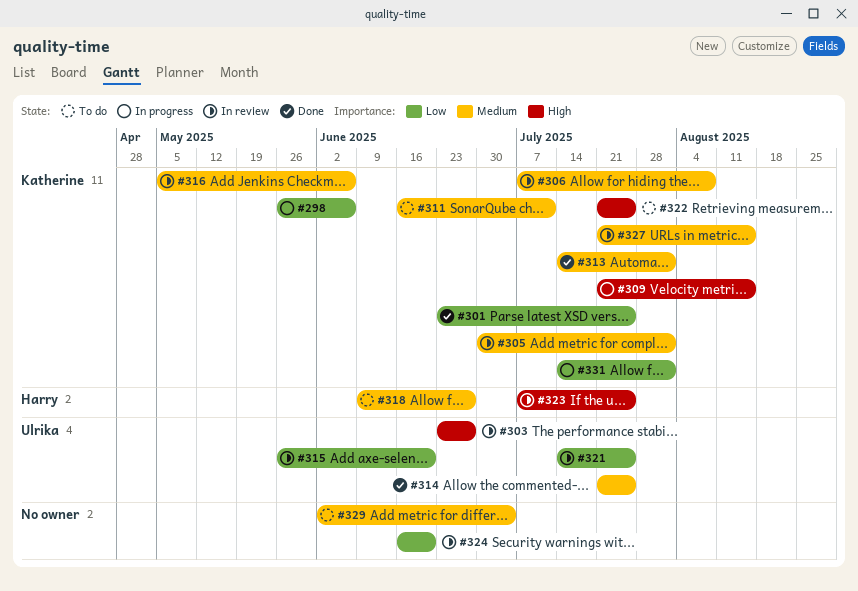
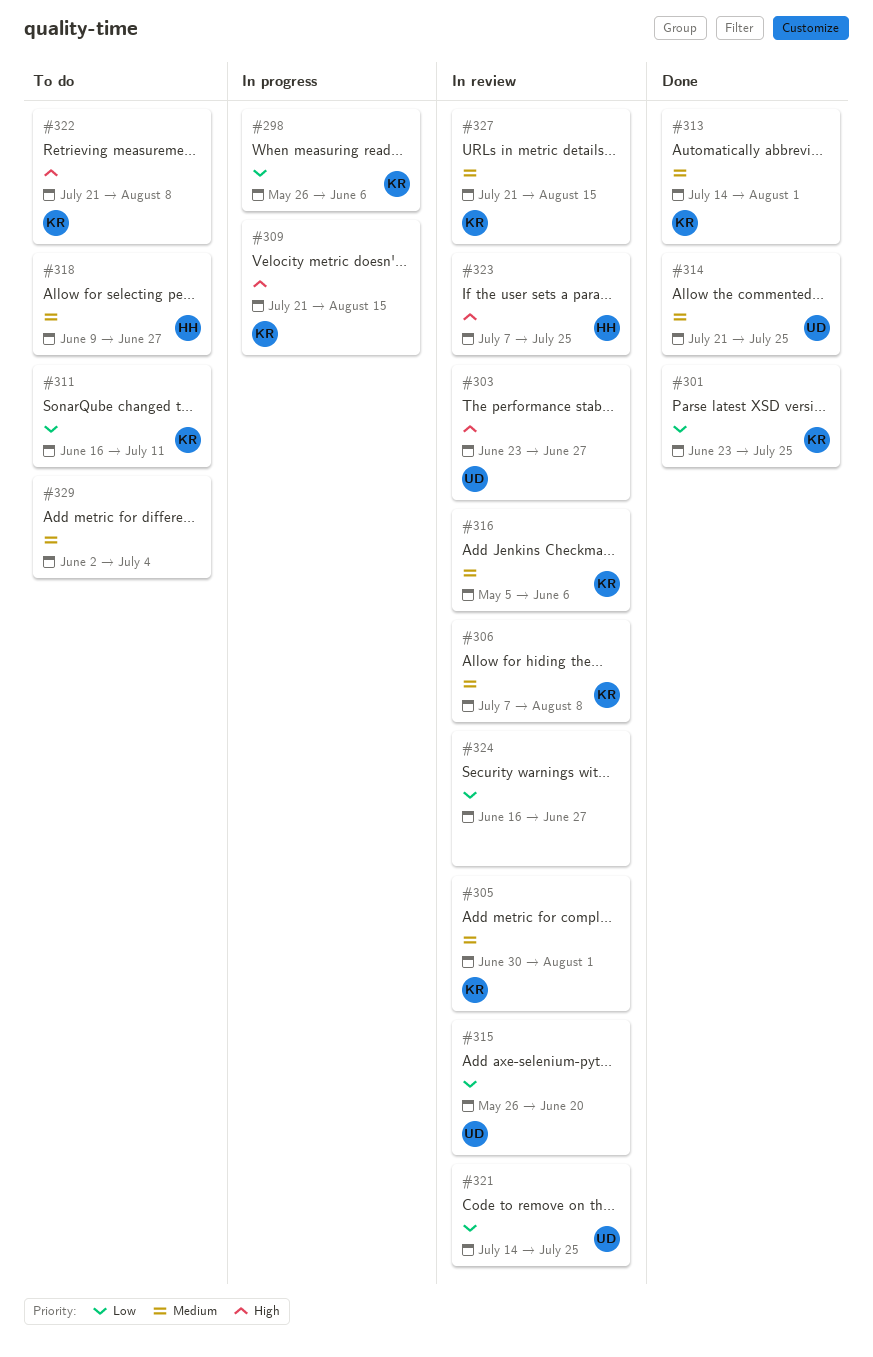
#311, priority: Medium -> Low
#322, due: Jul 25 -> Aug 8
#324, due: Jun 20 -> Jun 27
#331: present -> none

